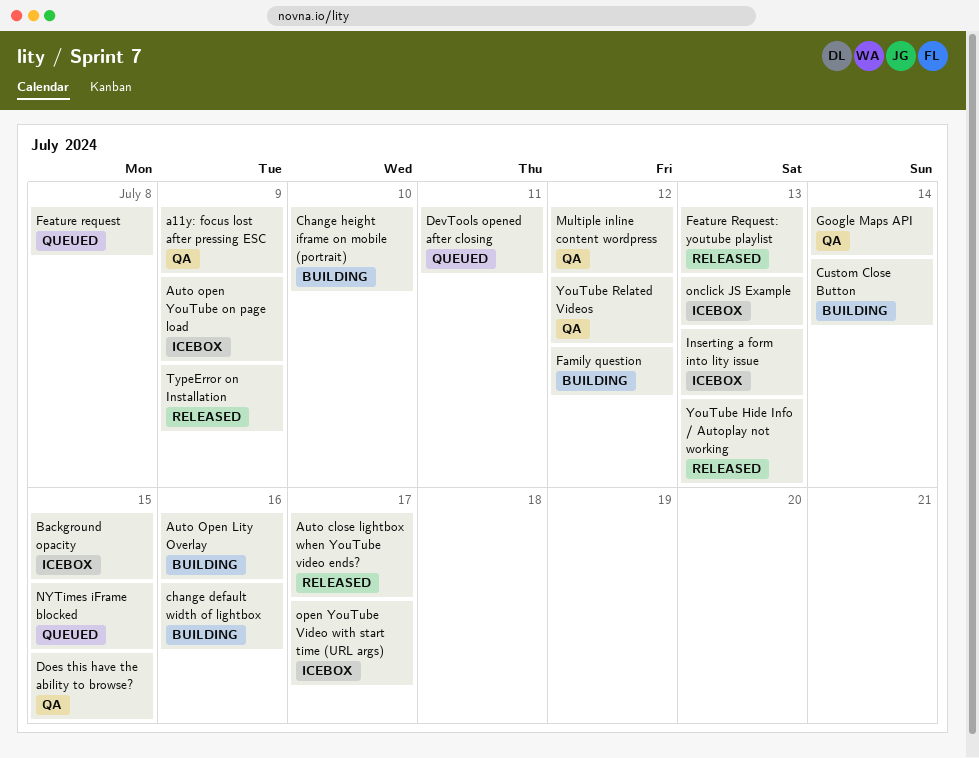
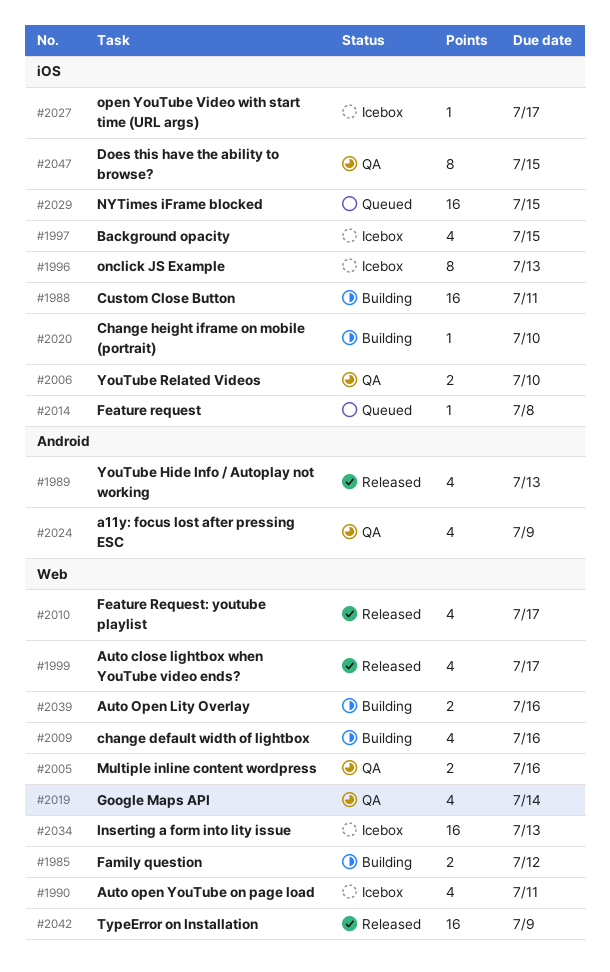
Auto open YouTube on page load, due: Jul 9 -> Jul 11
Custom Close Button, due: Jul 14 -> Jul 11
DevTools opened after closing: present -> none
Feature Request: youtube playlist, due: Jul 13 -> Jul 17
Multiple inline content wordpress, due: Jul 12 -> Jul 16
YouTube Related Videos, due: Jul 12 -> Jul 10

